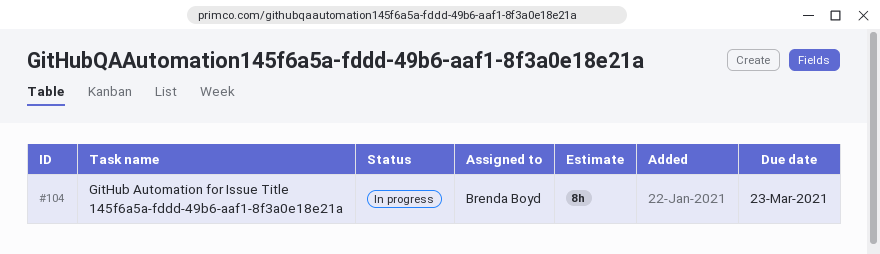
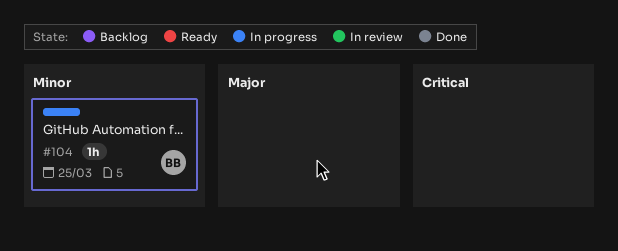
#104, estimate: 8h -> 1h
#104, due: Mar 23 -> Mar 25

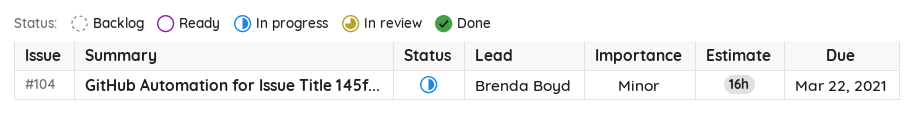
#104, estimate: 1h -> 16h
#104, due: Mar 25 -> Mar 22

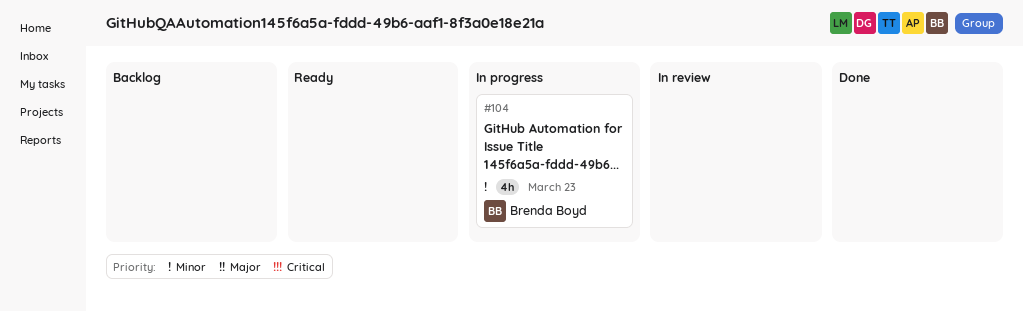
#104, estimate: 16h -> 4h
#104, due: Mar 22 -> Mar 23

